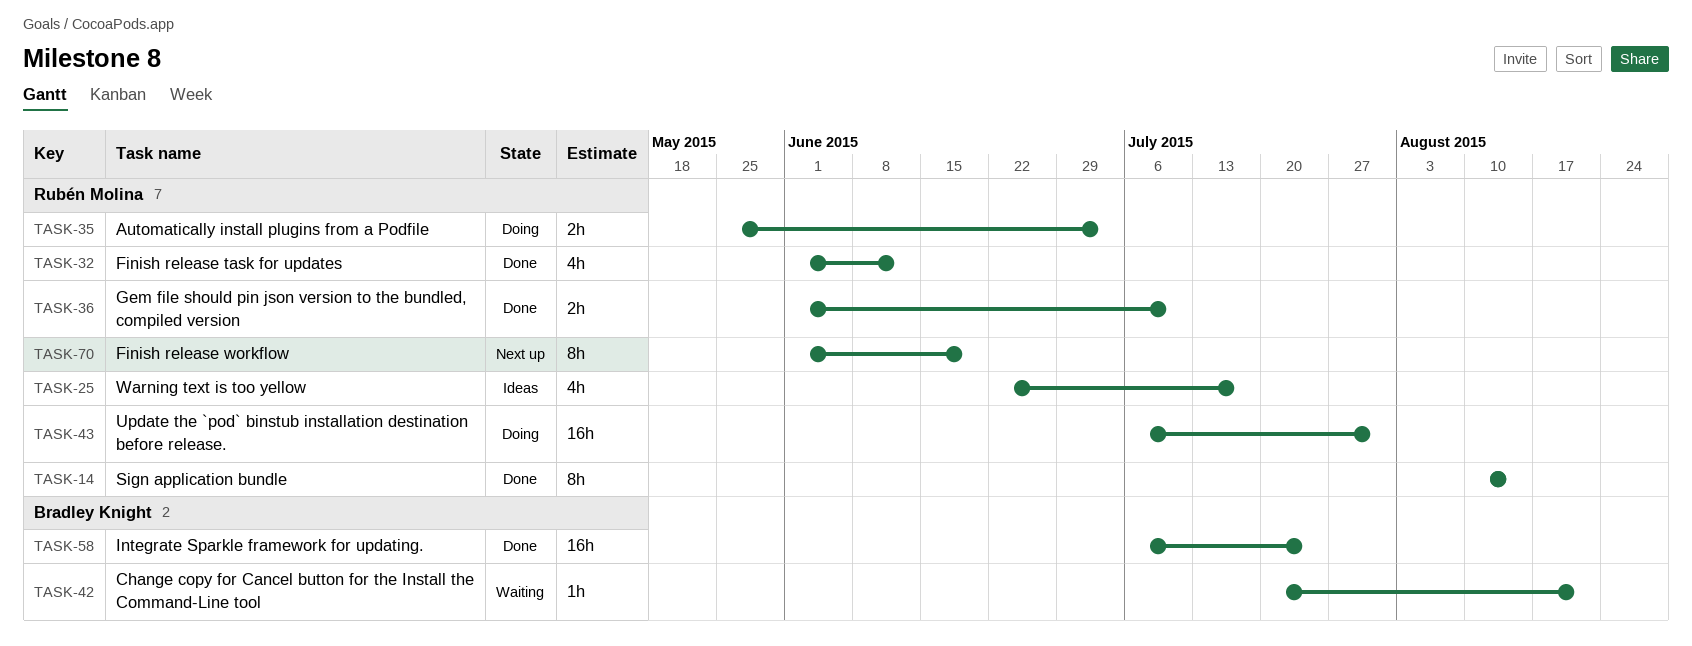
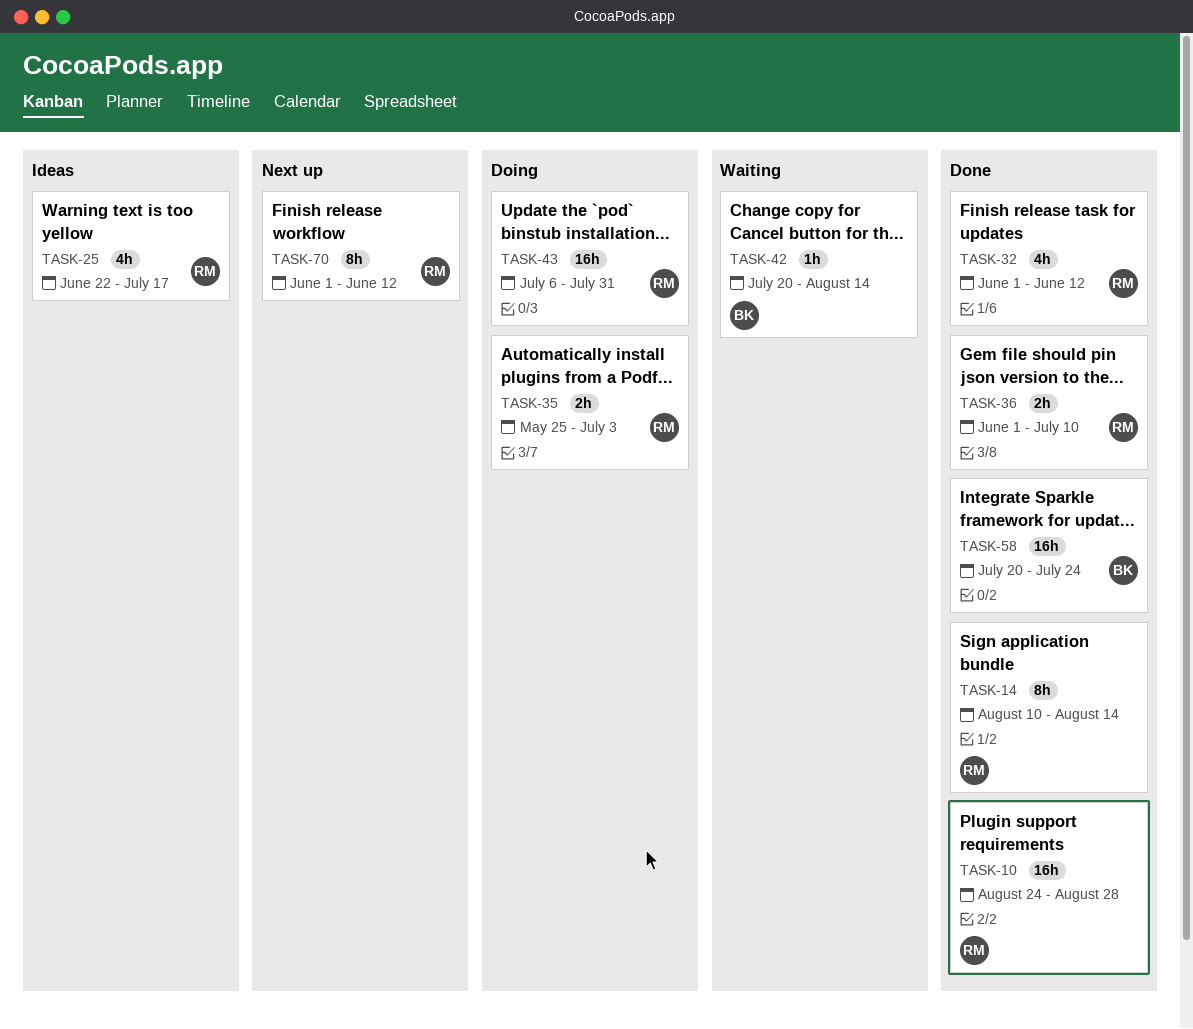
TASK-10: none -> present
TASK-42, due: Aug 21 -> Aug 14
TASK-58, start: Jul 6 -> Jul 20
TASK-70, due: Jun 19 -> Jun 12

